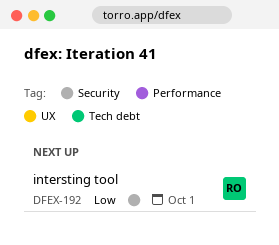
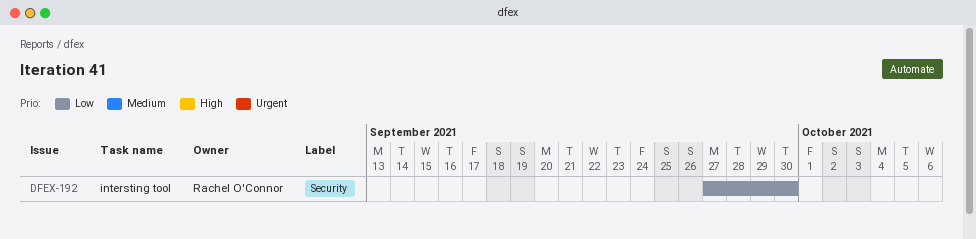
DFEX-192, due: Oct 1 -> Sep 30

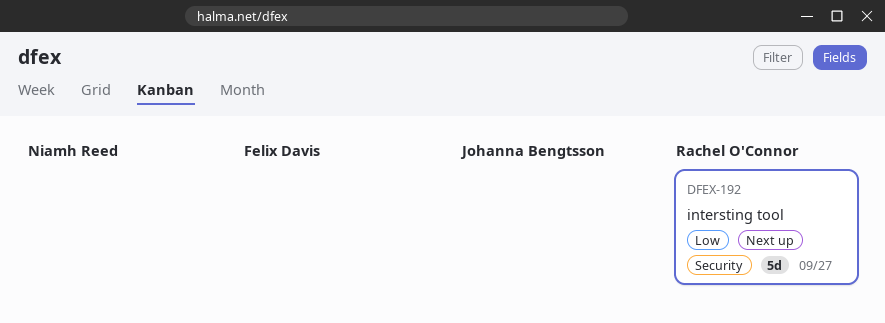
DFEX-192, due: Sep 30 -> Sep 27

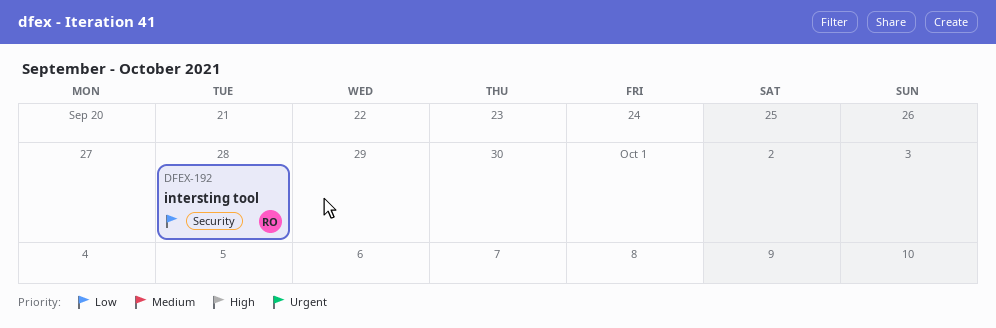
DFEX-192, due: Sep 27 -> Sep 28

